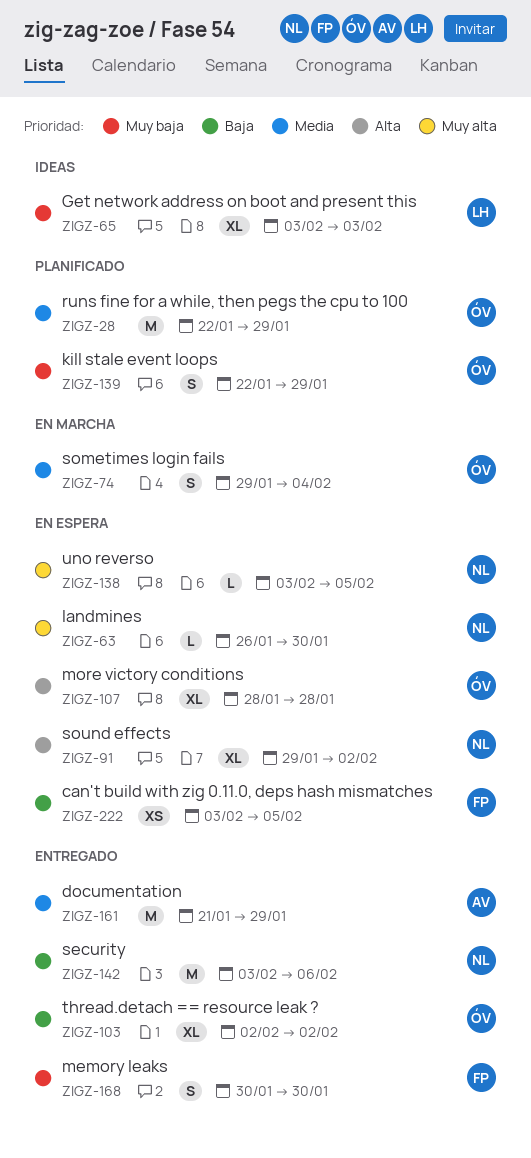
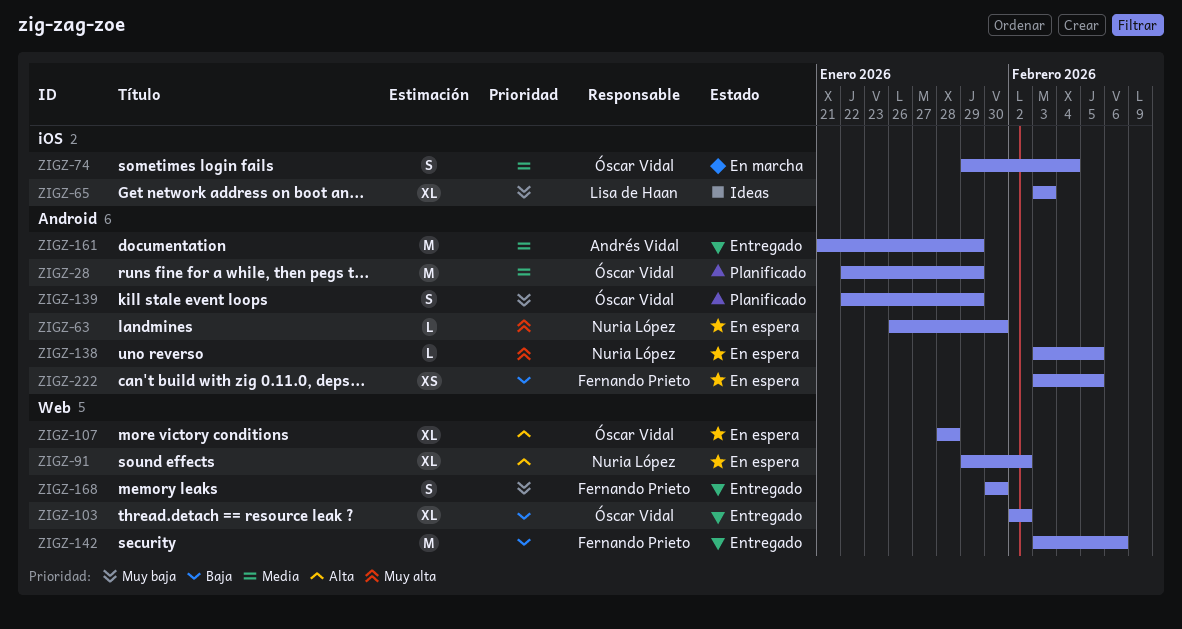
ZIGZ-142, owner: Nuria López -> Fernando Prieto

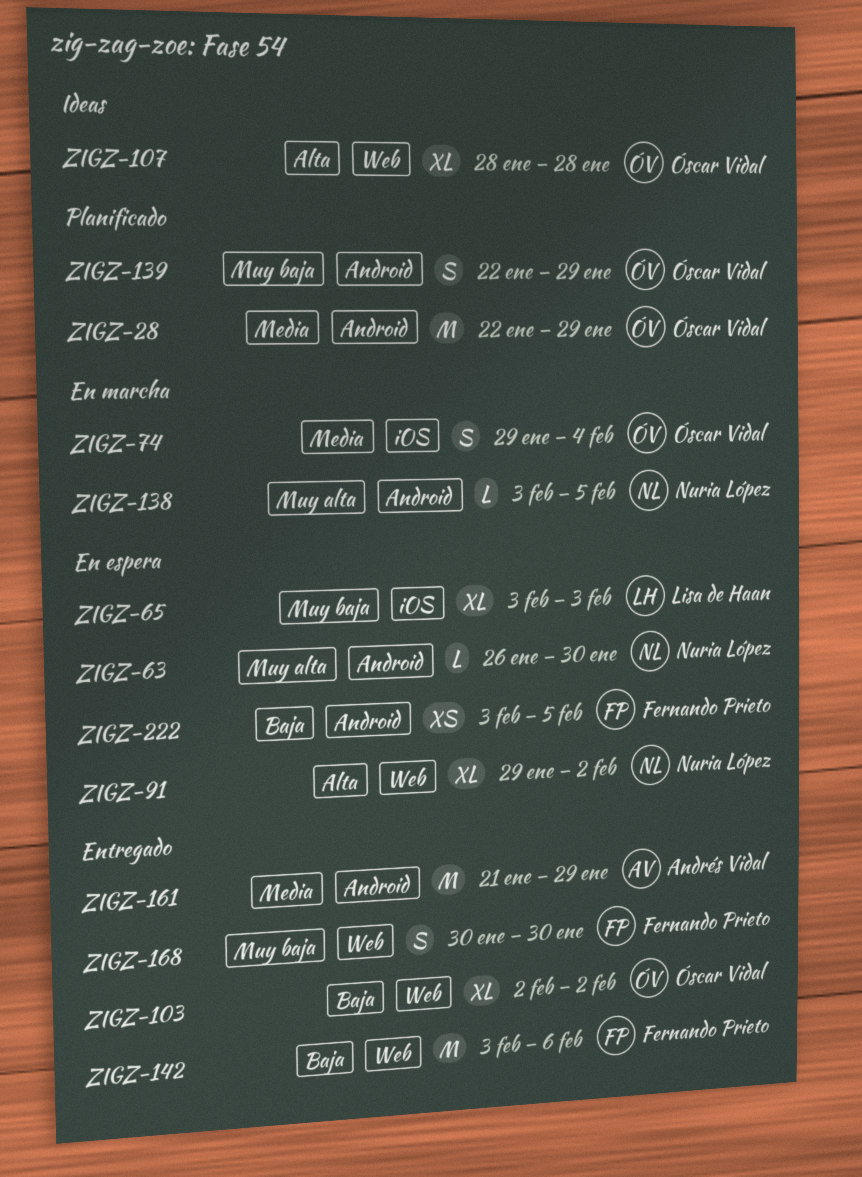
ZIGZ-65, status: Ideas -> En espera
ZIGZ-107, status: En espera -> Ideas
ZIGZ-138, status: En espera -> En marcha

